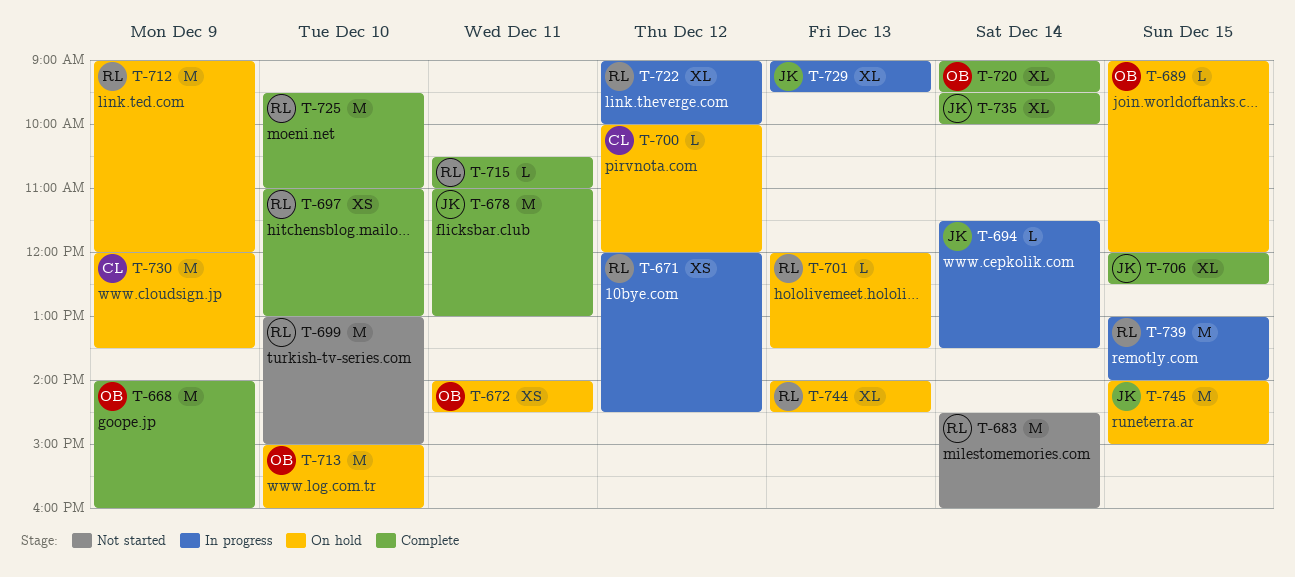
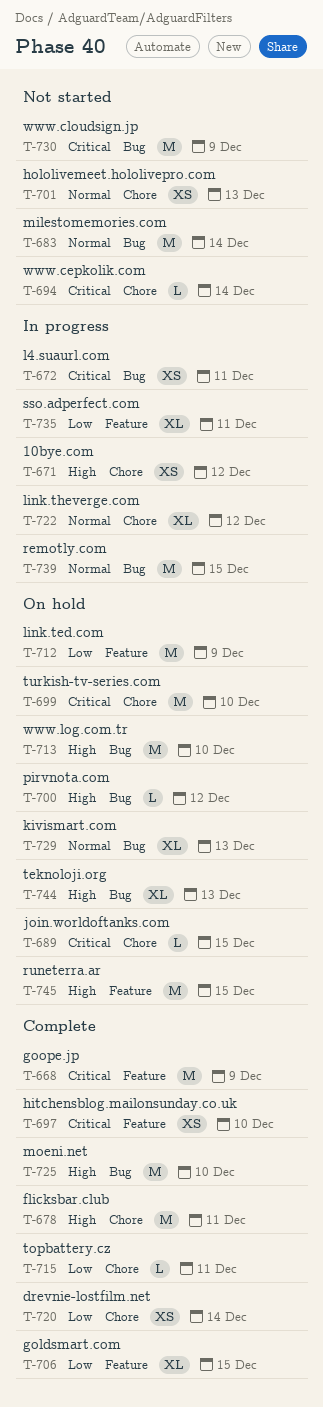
T-672, status: On hold -> In progress
T-694, status: In progress -> Not started
T-699, status: Not started -> On hold
T-701, status: On hold -> Not started
T-701, estimate: L -> XS
T-720, estimate: XL -> XS
T-729, status: In progress -> On hold
T-730, status: On hold -> Not started
T-735, status: Complete -> In progress
T-735, day: Dec 14 -> Dec 11

